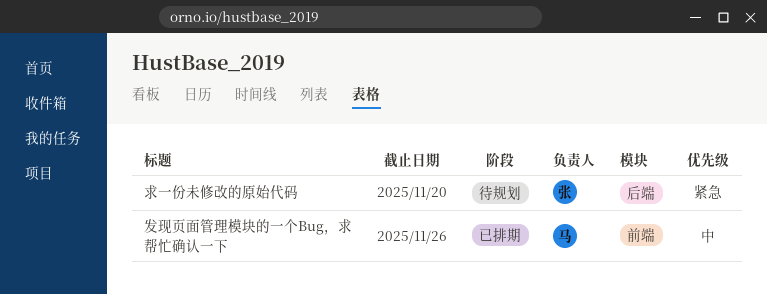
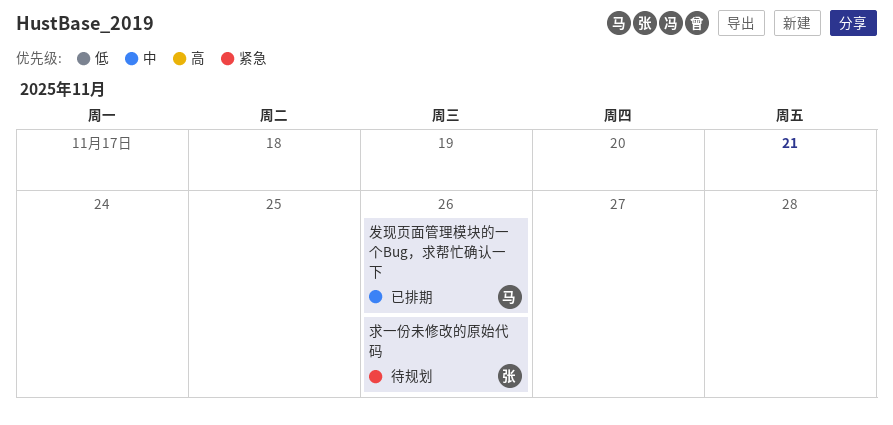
求一份未修改的原始代码, due: Nov 20 -> Nov 26

